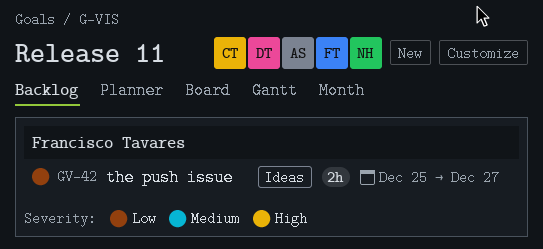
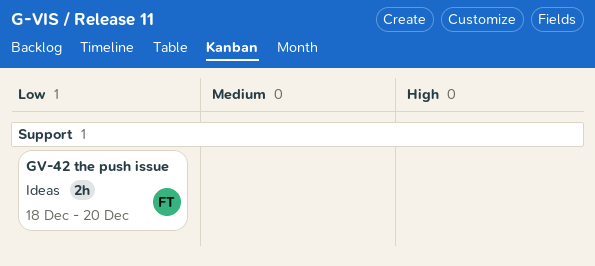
GV-42, start: Dec 25 -> Dec 18
GV-42, due: Dec 27 -> Dec 20

